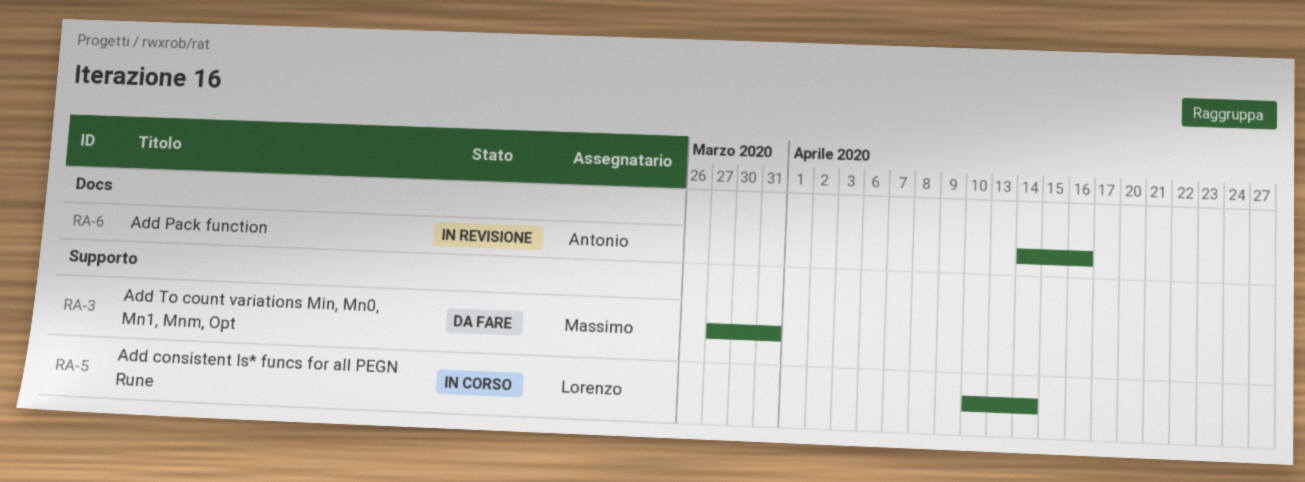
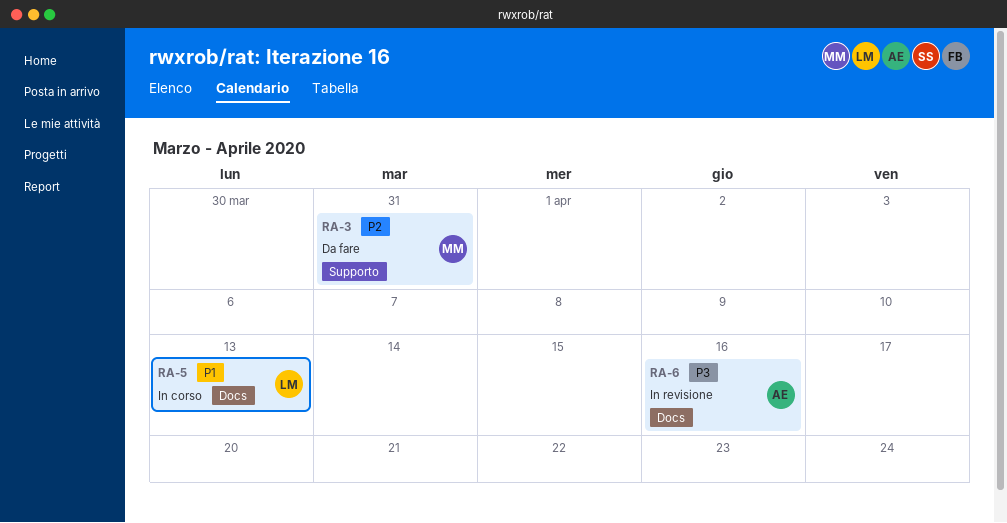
RA-5, label: Supporto -> Docs
RA-5, due: Apr 14 -> Apr 13

